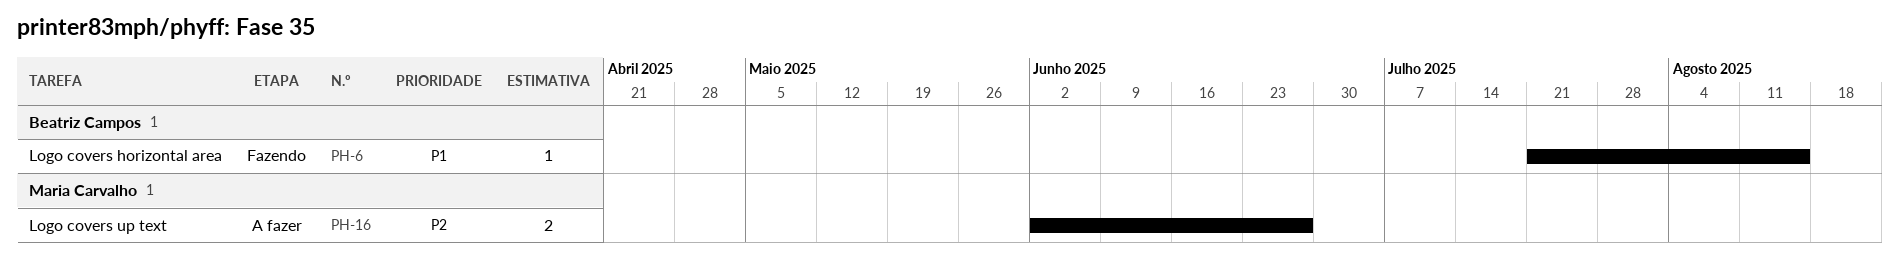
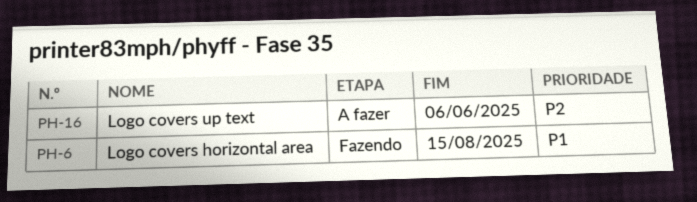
PH-16, due: Jun 27 -> Jun 6

